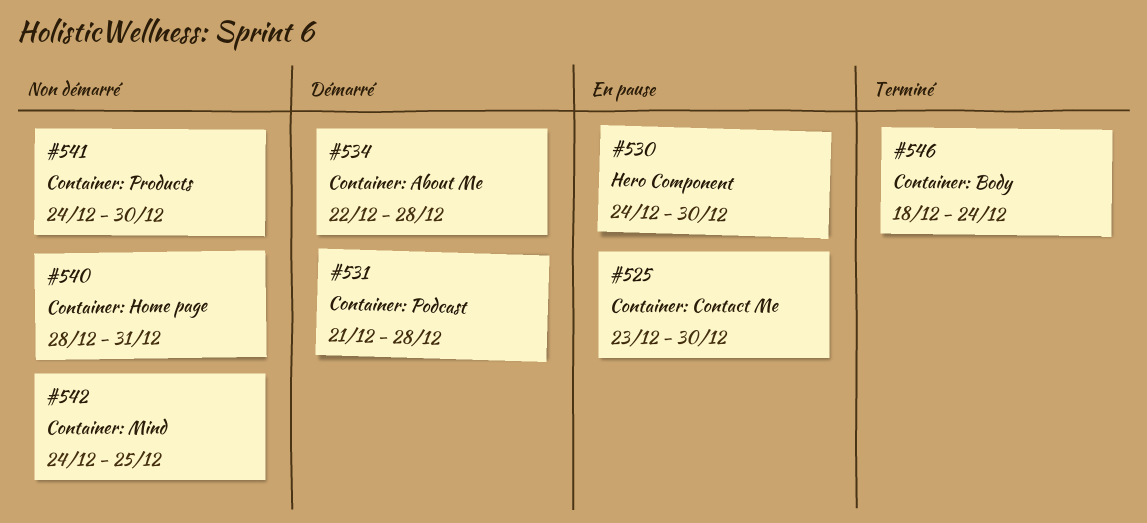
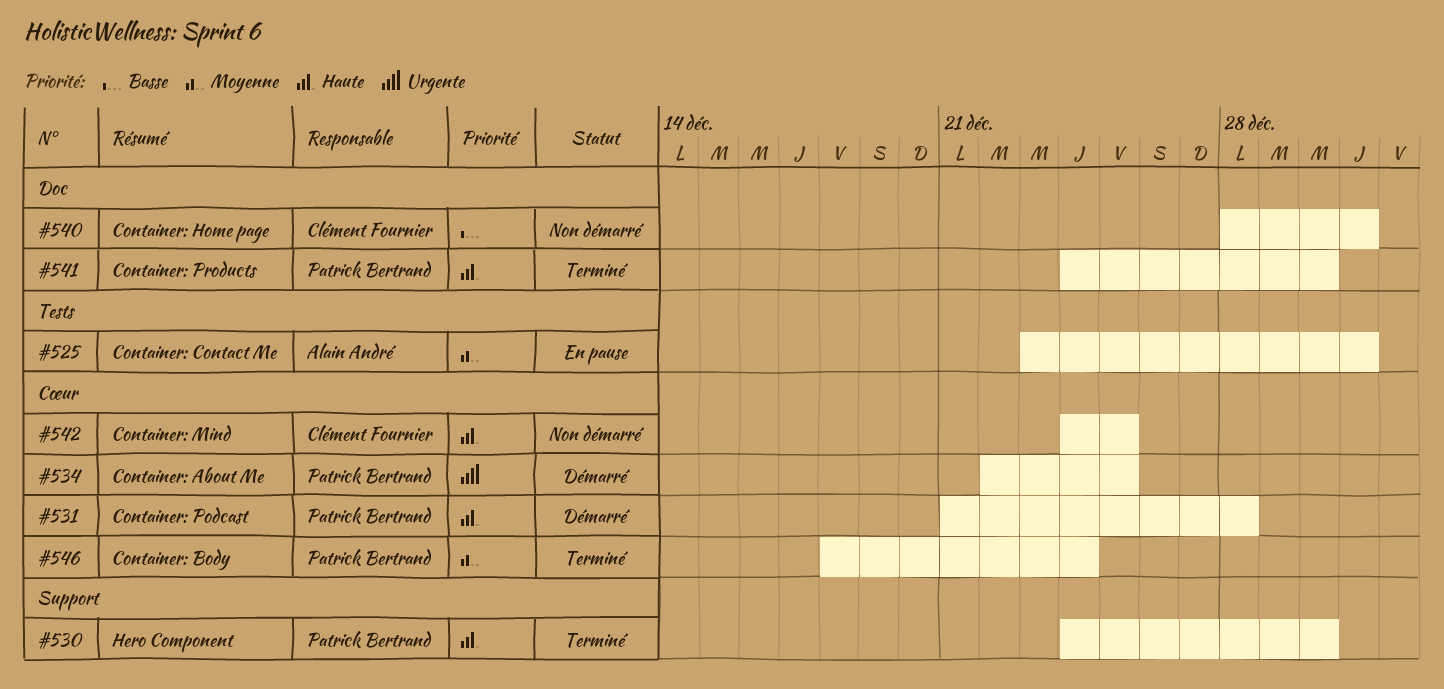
#525, due: Dec 30 -> Dec 31
#530, status: En pause -> Terminé
#534, due: Dec 28 -> Dec 25
#541, status: Non démarré -> Terminé

